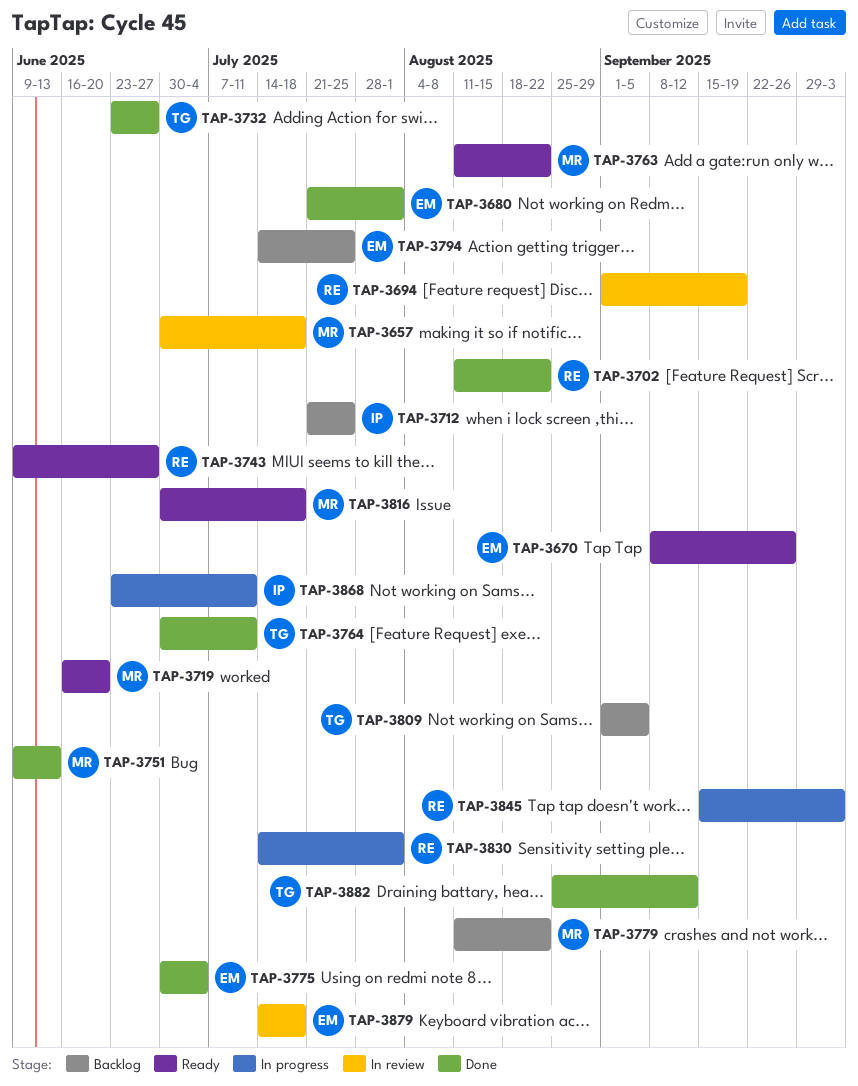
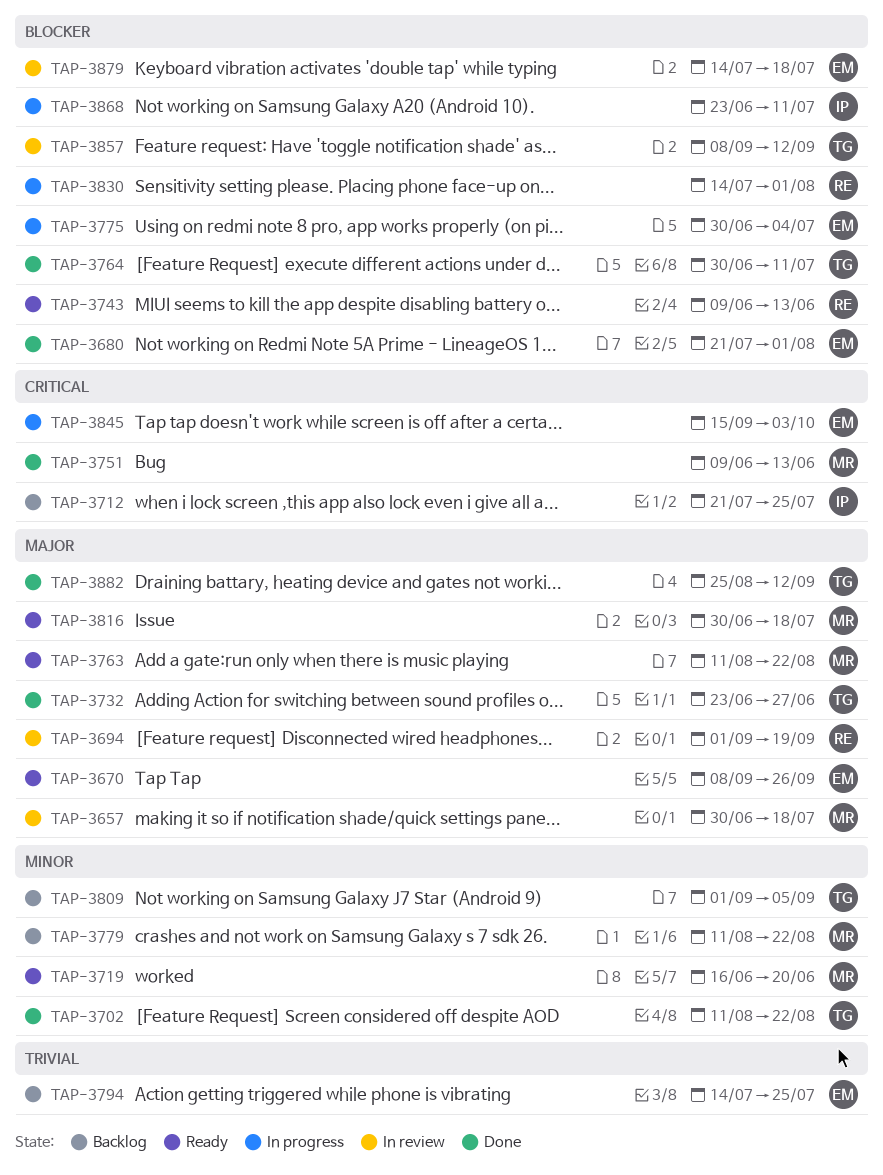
TAP-3702, owner: RE -> TG
TAP-3743, due: Jun 27 -> Jun 13
TAP-3775, status: Done -> In progress
TAP-3845, owner: RE -> EM
TAP-3857: none -> present

